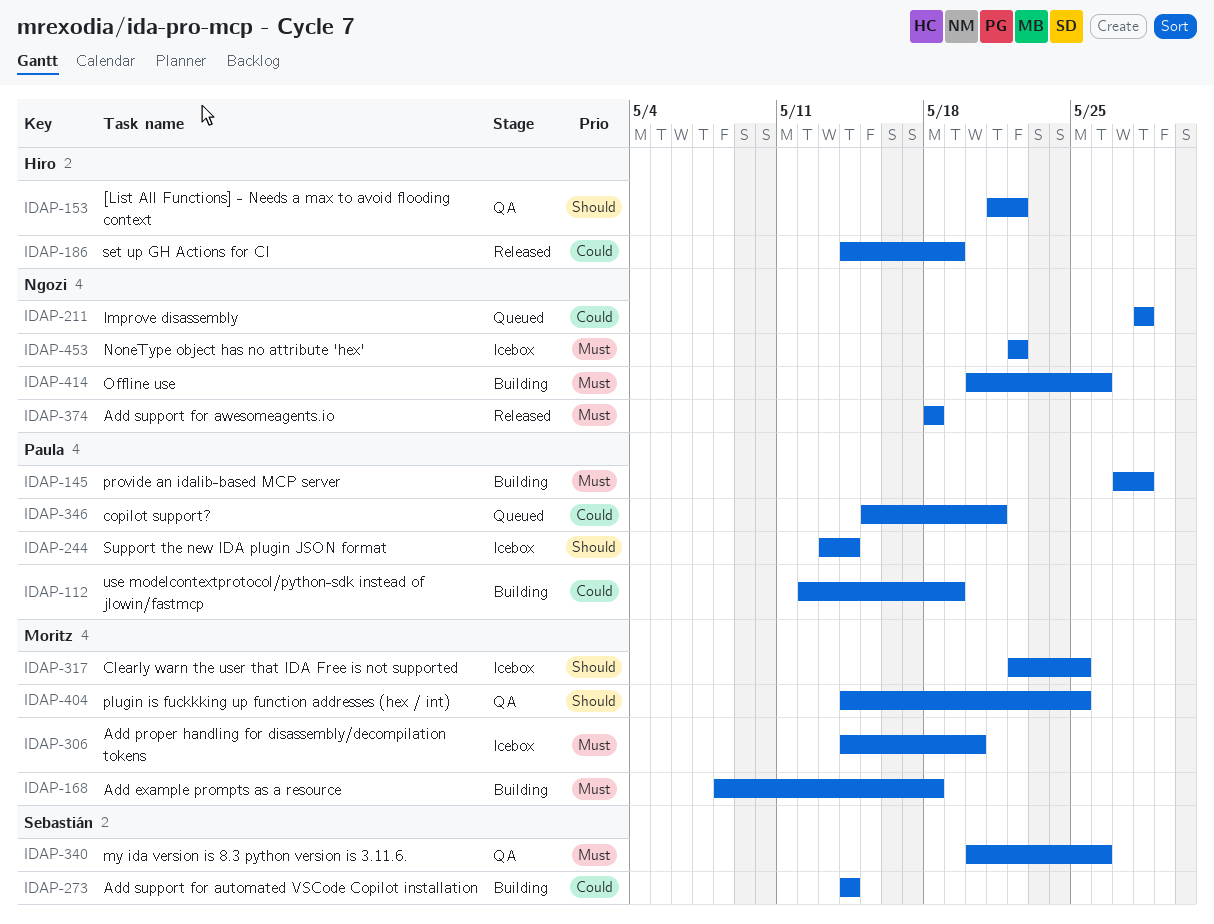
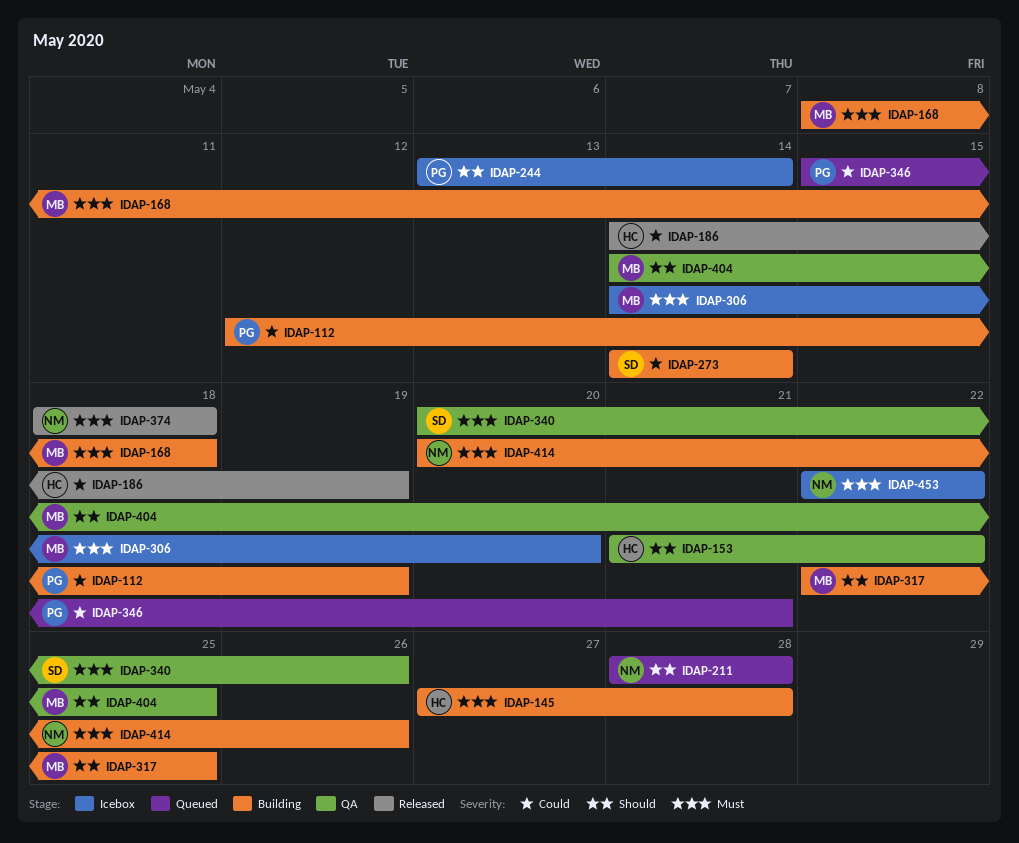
IDAP-145, owner: Paula -> Hiro
IDAP-211, priority: Could -> Should
IDAP-317, status: Icebox -> Building

